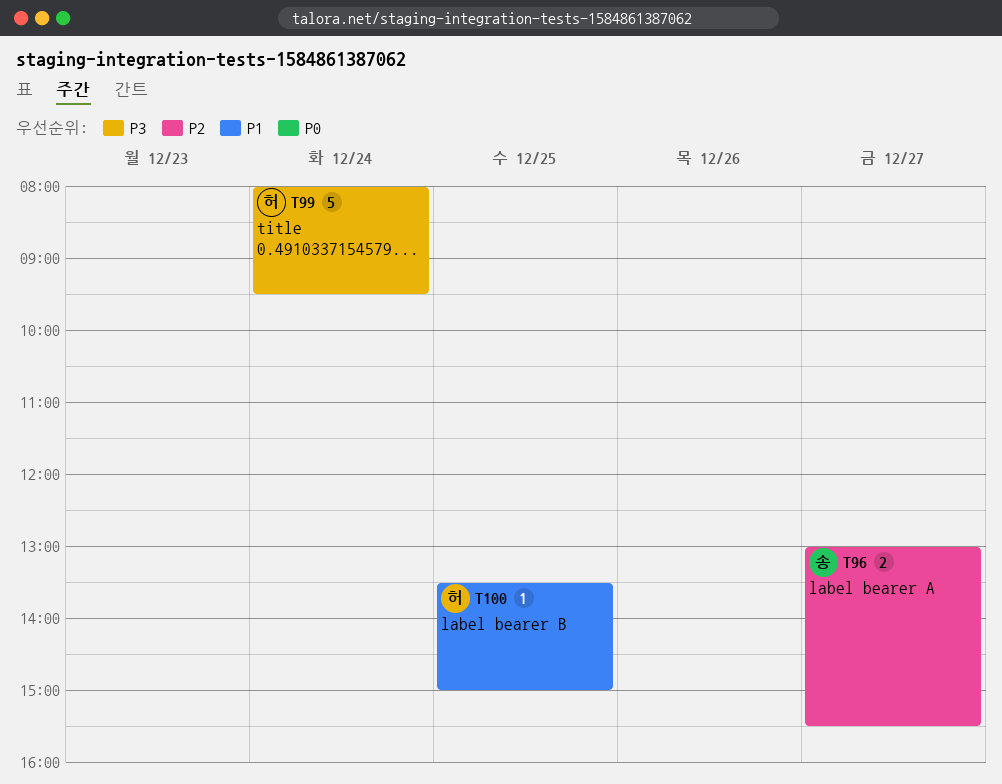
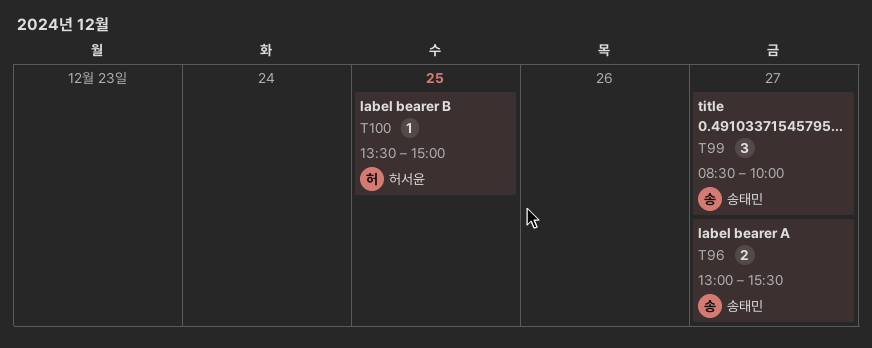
T99, owner: 허서윤 -> 송태민
T99, estimate: 5 -> 3
T99, day: Dec 24 -> Dec 27
T99, begins: 08:00 -> 08:30
T99, ends: 09:30 -> 10:00

